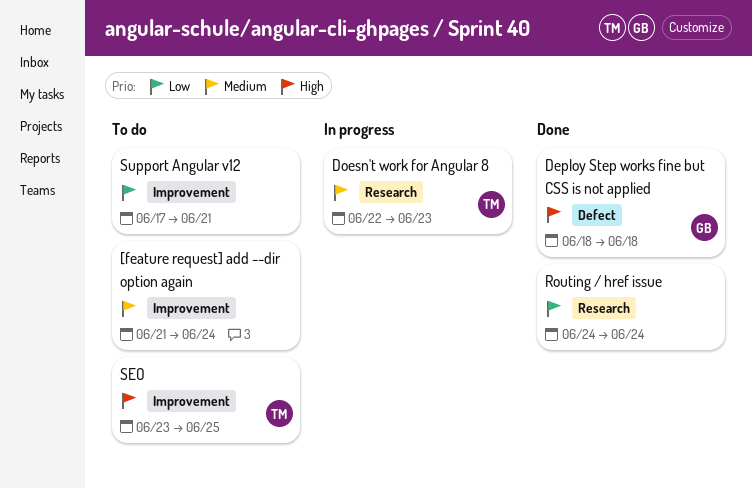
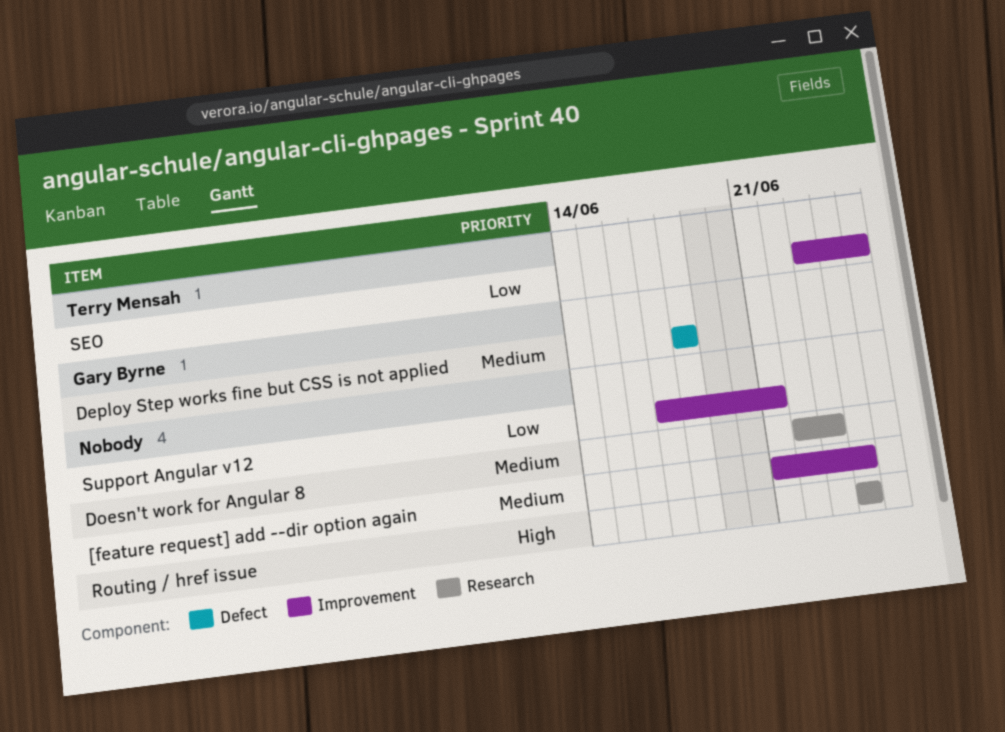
Deploy Step works fine but CSS is not applied, priority: High -> Medium
Doesn't work for Angular 8, owner: Terry Mensah -> none
Routing / href issue, priority: Low -> High
SEO, priority: High -> Low

